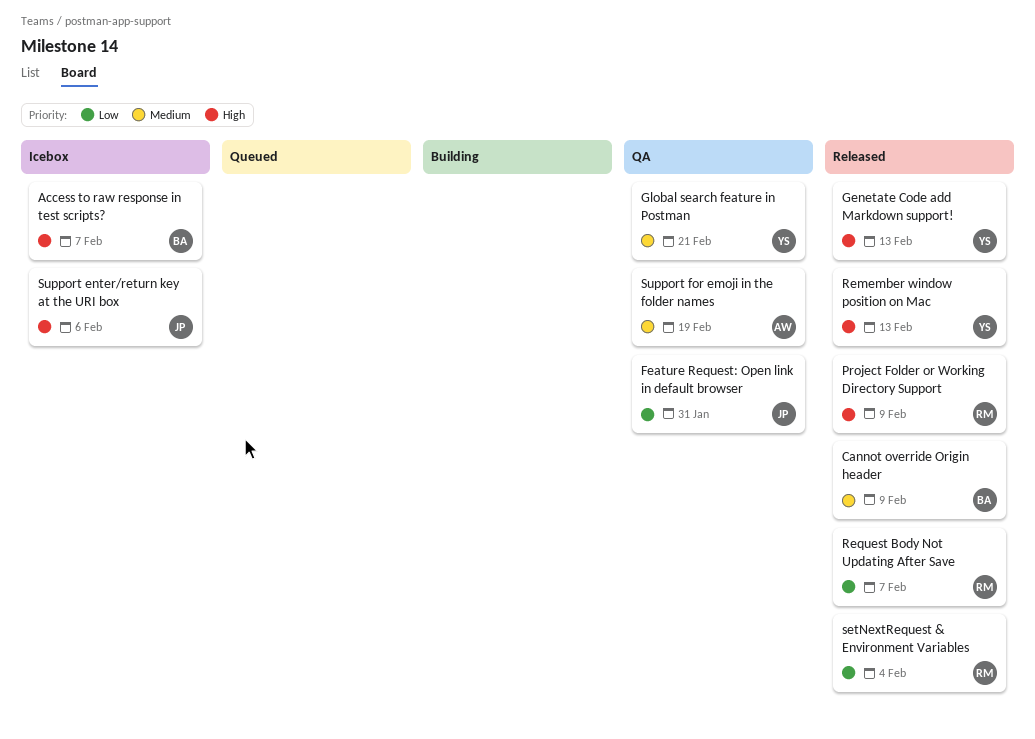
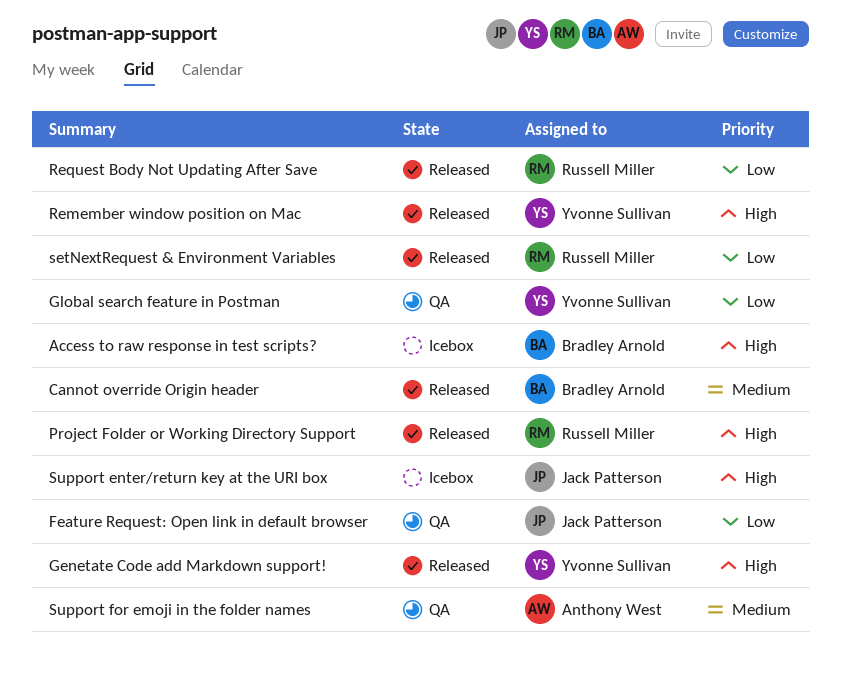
Global search feature in Postman, priority: Medium -> Low

